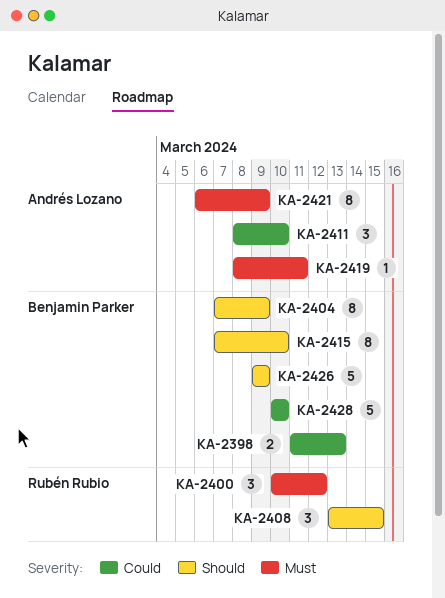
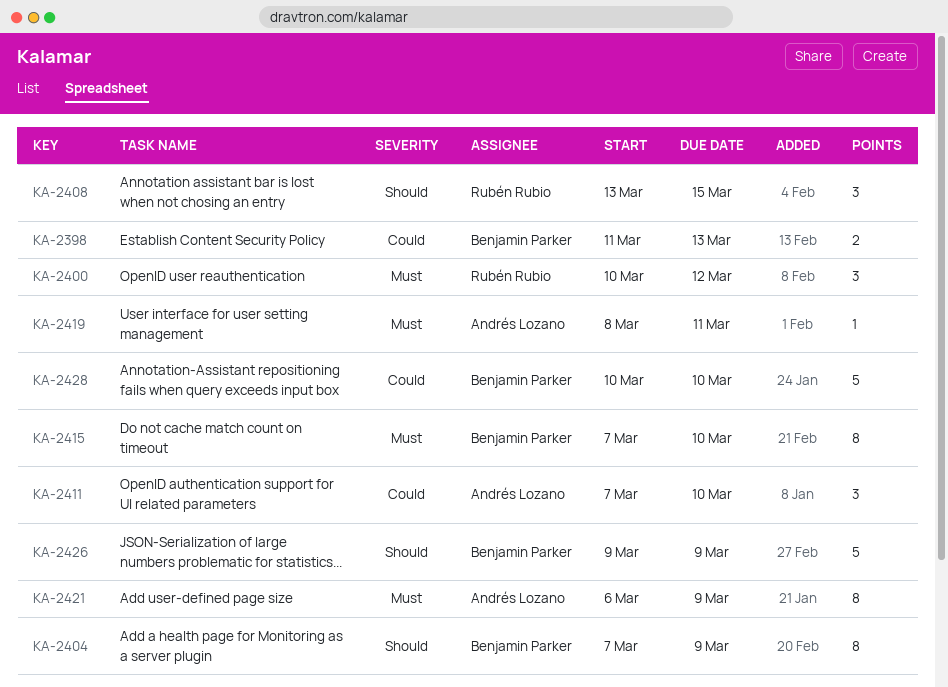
KA-2411, start: Mar 8 -> Mar 7
KA-2415, priority: Should -> Must

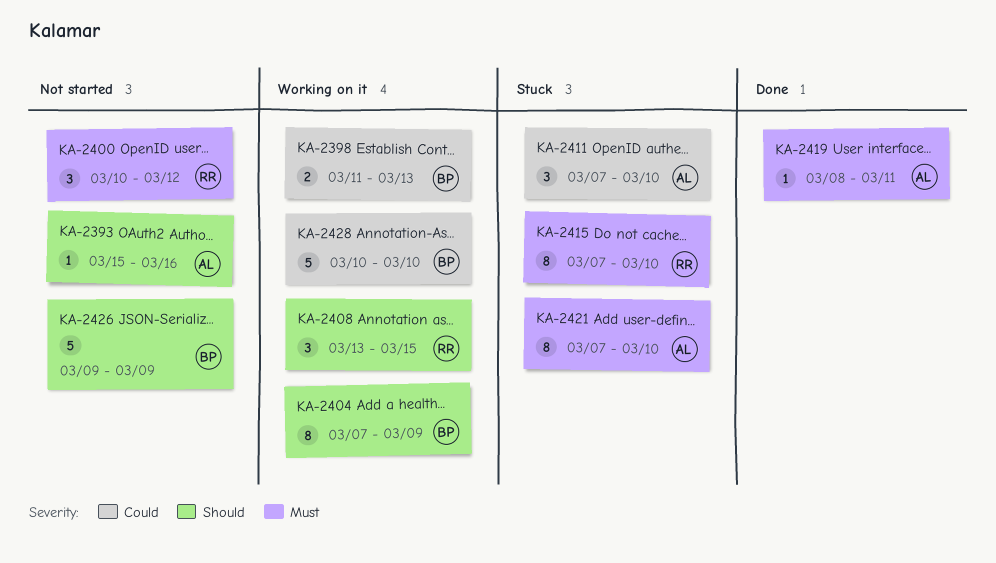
KA-2393: none -> present
KA-2415, owner: Benjamin Parker -> Rubén Rubio
KA-2421, start: Mar 6 -> Mar 7
KA-2421, due: Mar 9 -> Mar 10

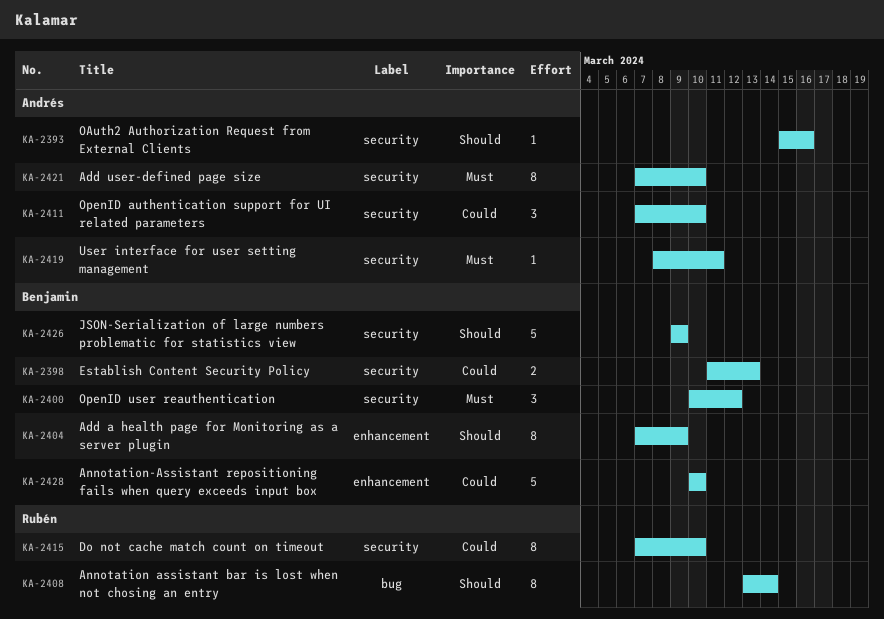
KA-2400, owner: Rubén -> Benjamin
KA-2408, estimate: 3 -> 8
KA-2408, due: Mar 15 -> Mar 14
KA-2415, priority: Must -> Could

